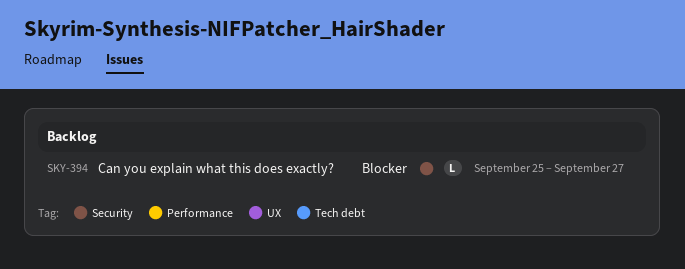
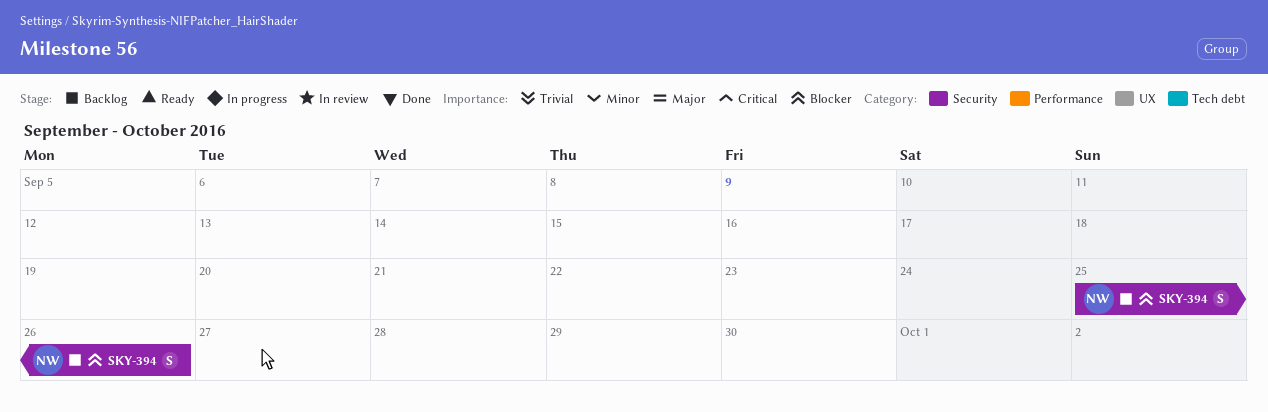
SKY-394, estimate: L -> S
SKY-394, due: Sep 27 -> Sep 26

